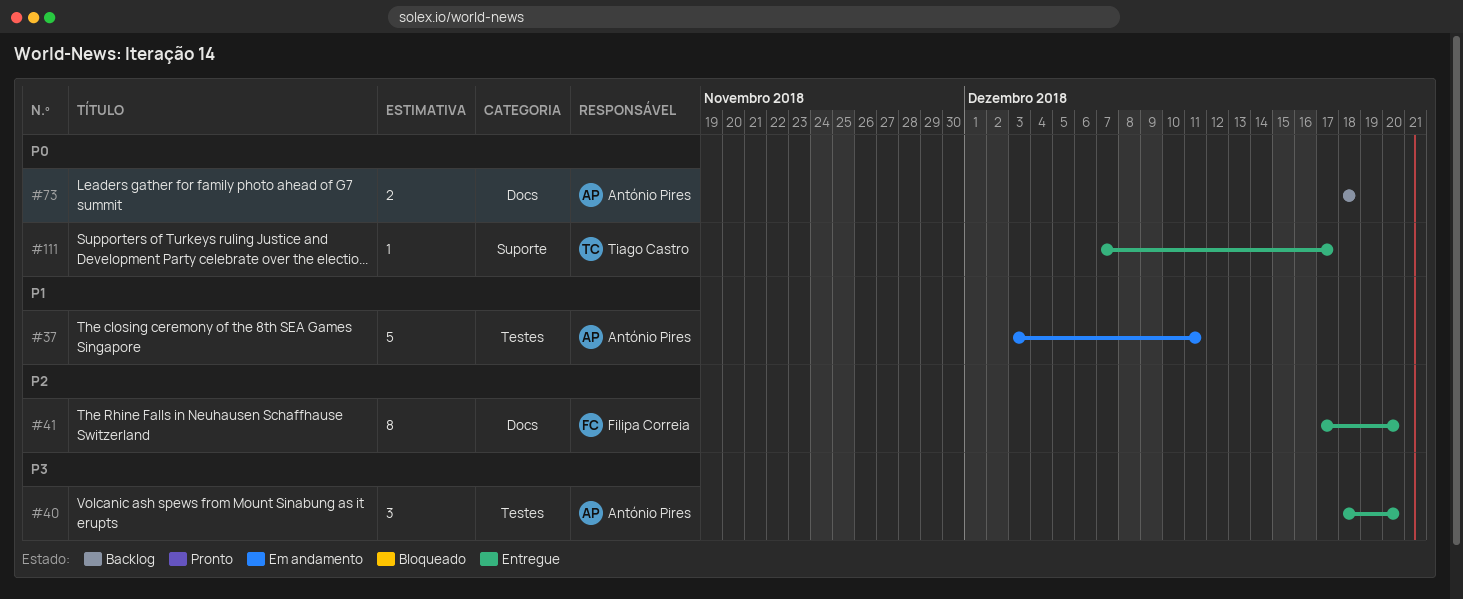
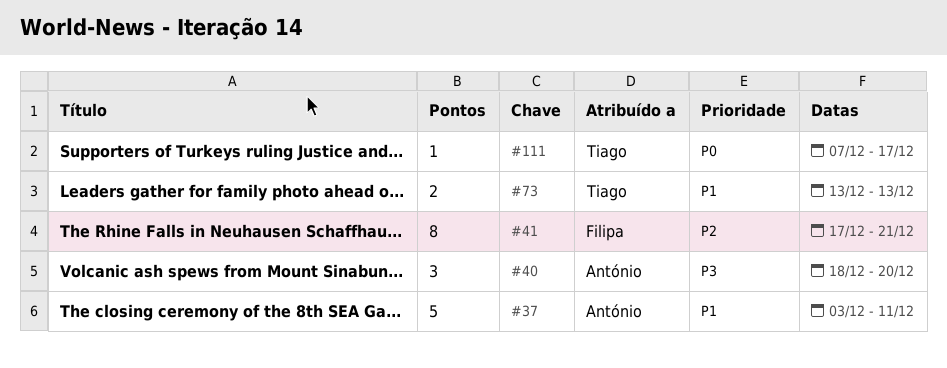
#41, due: Dec 20 -> Dec 21
#73, owner: António Pires -> Tiago Castro
#73, priority: P0 -> P1
#73, start: Dec 18 -> Dec 13
#73, due: Dec 18 -> Dec 13

